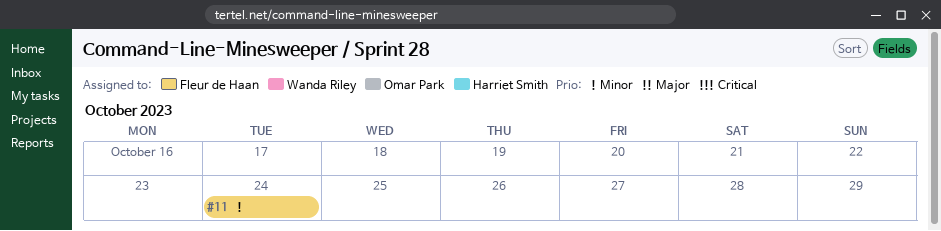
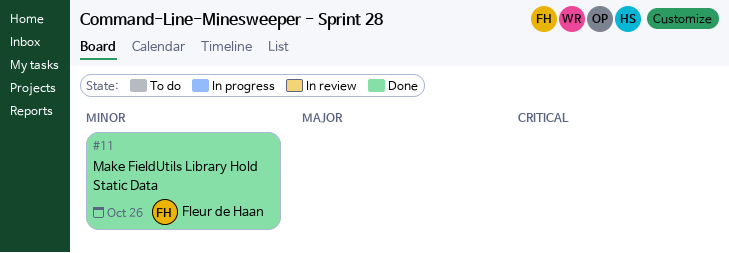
#11, due: Oct 24 -> Oct 26

